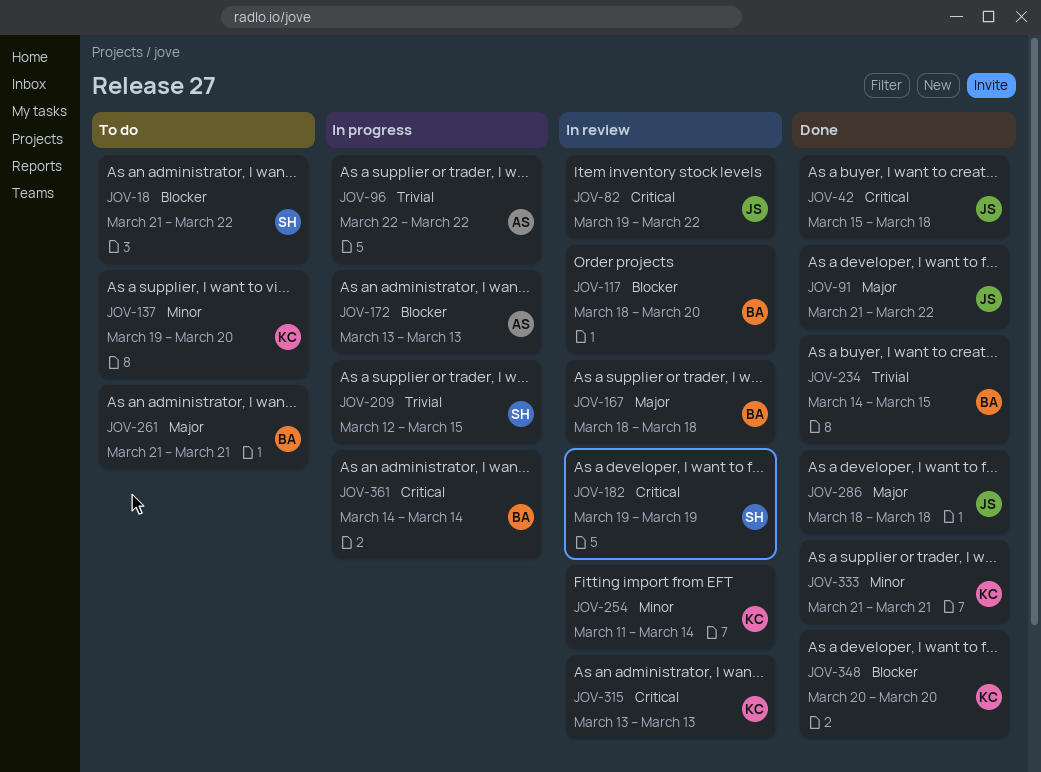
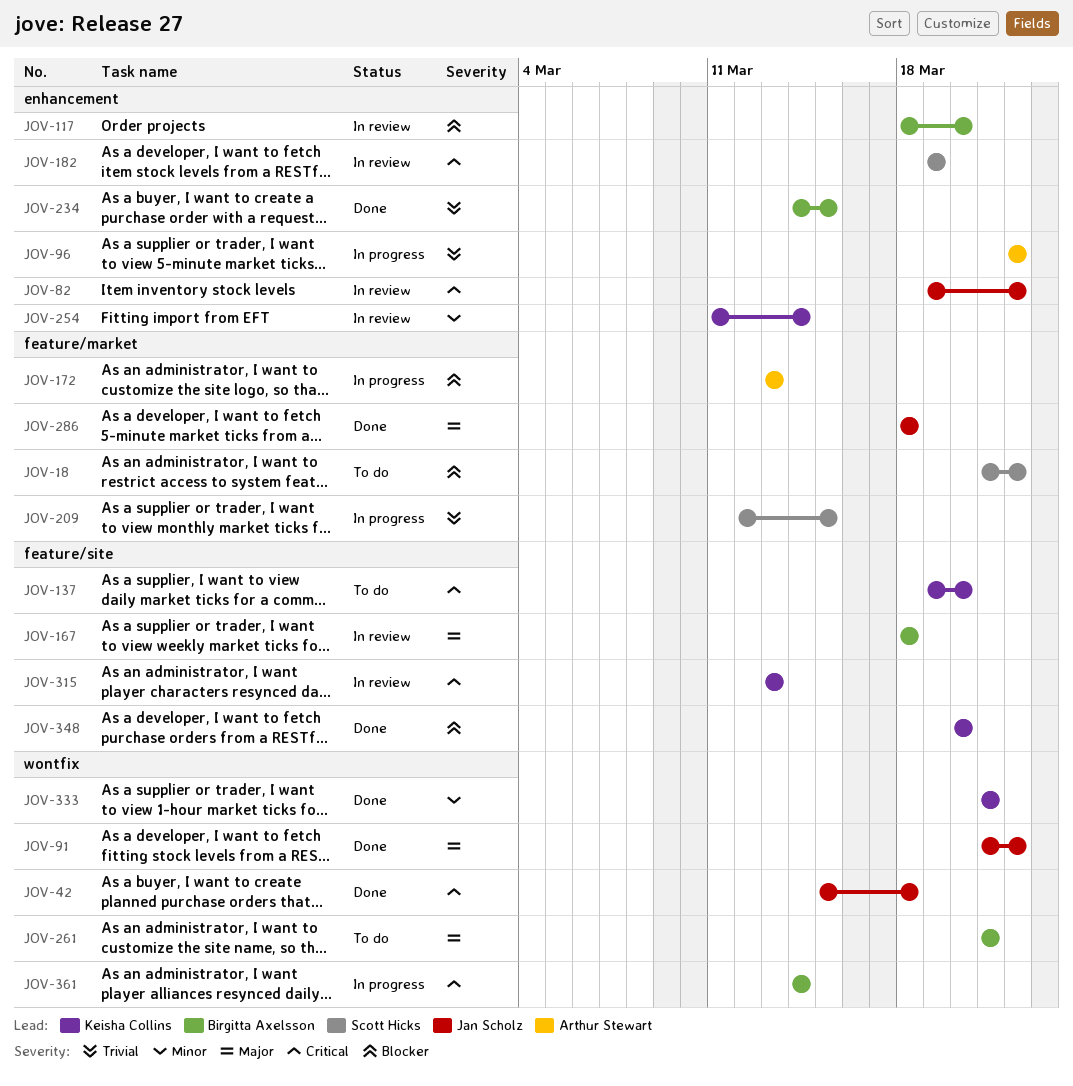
JOV-137, priority: Minor -> Critical

